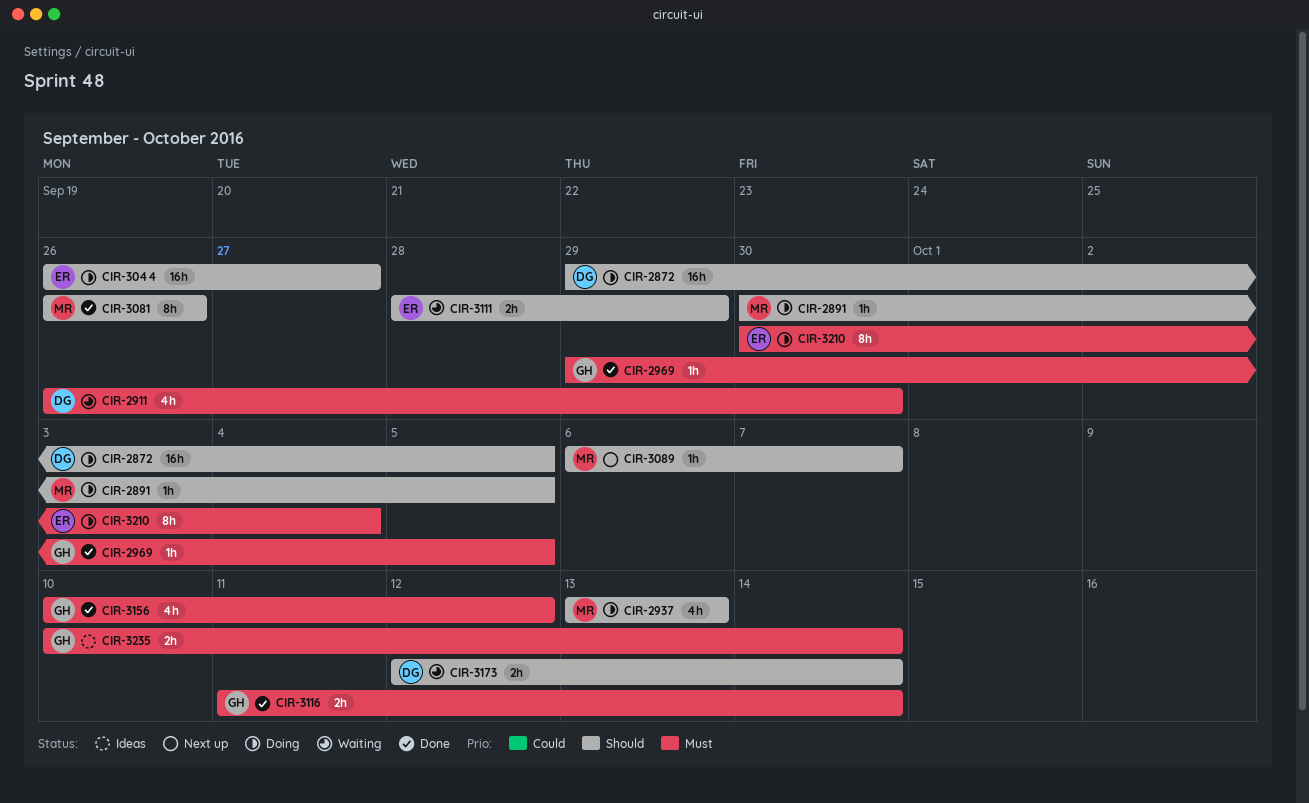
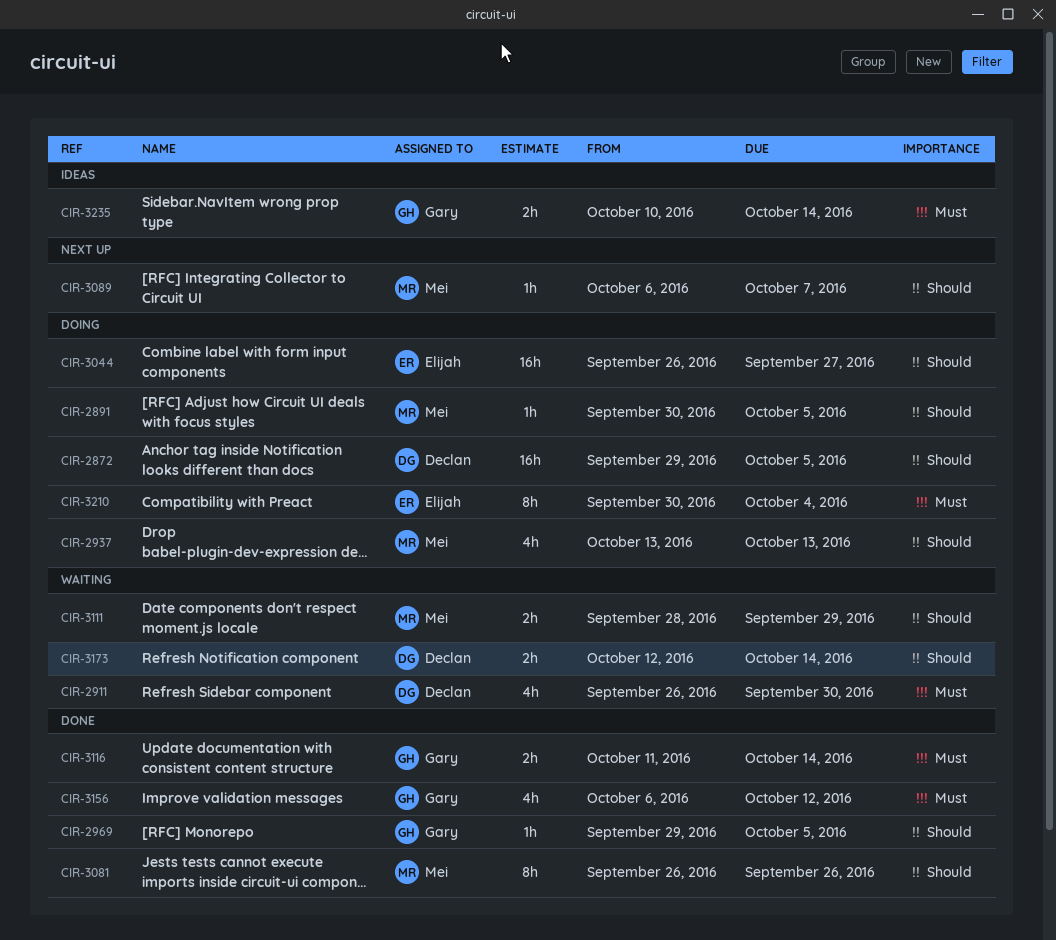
CIR-2969, priority: Must -> Should
CIR-3111, owner: Elijah -> Mei
CIR-3156, start: Oct 10 -> Oct 6

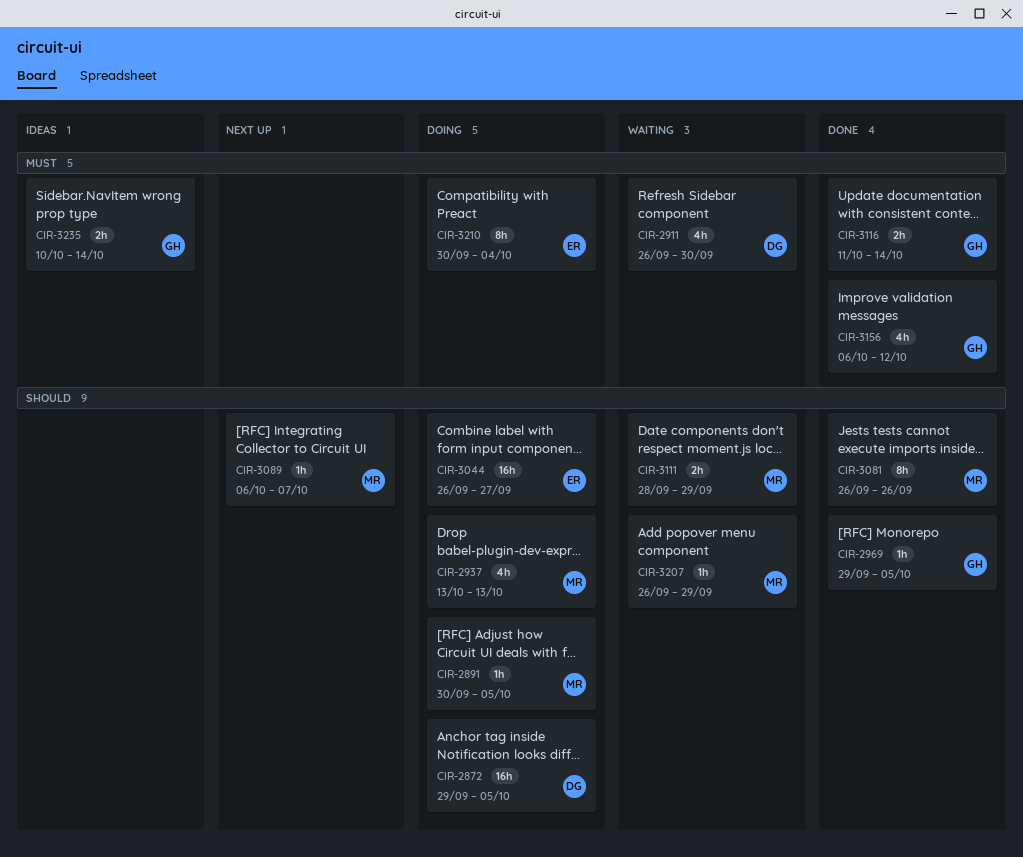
CIR-3173: present -> none
CIR-3207: none -> present

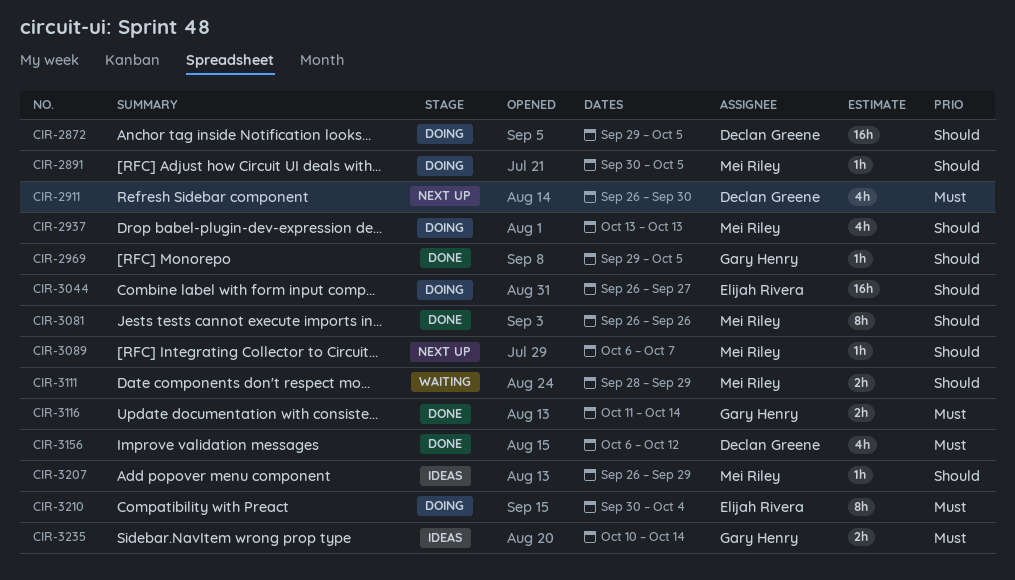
CIR-2911, status: Waiting -> Next up
CIR-3156, owner: Gary Henry -> Declan Greene
CIR-3207, status: Waiting -> Ideas

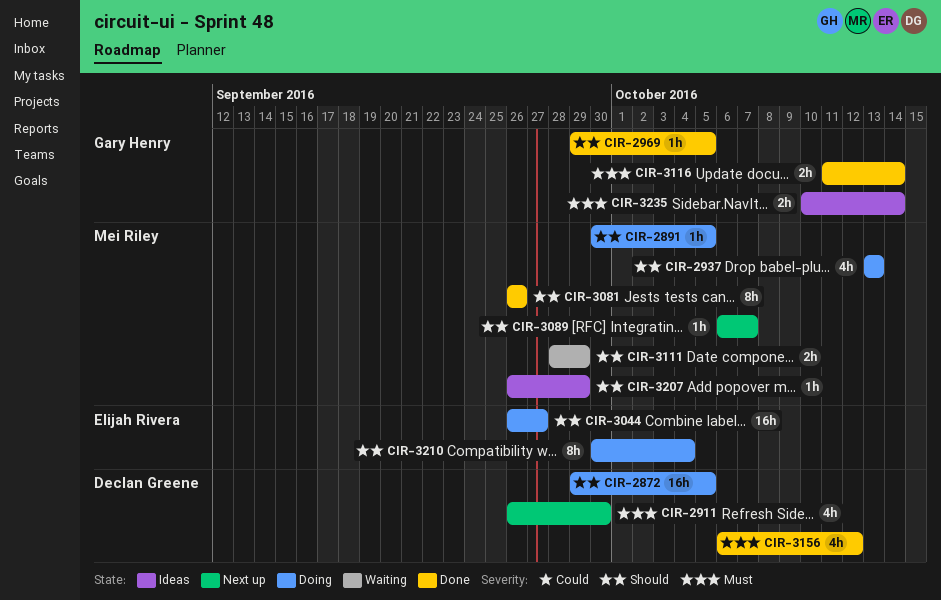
CIR-3210, priority: Must -> Should

